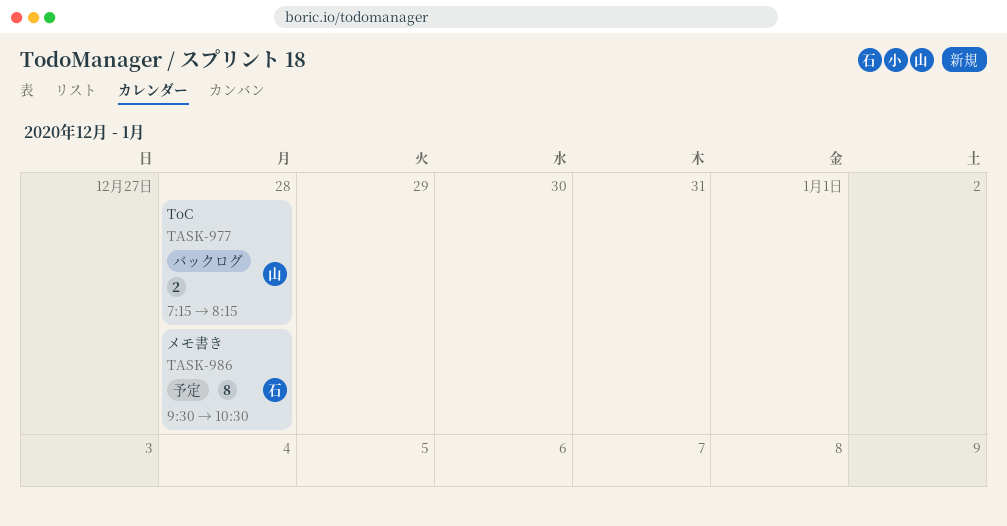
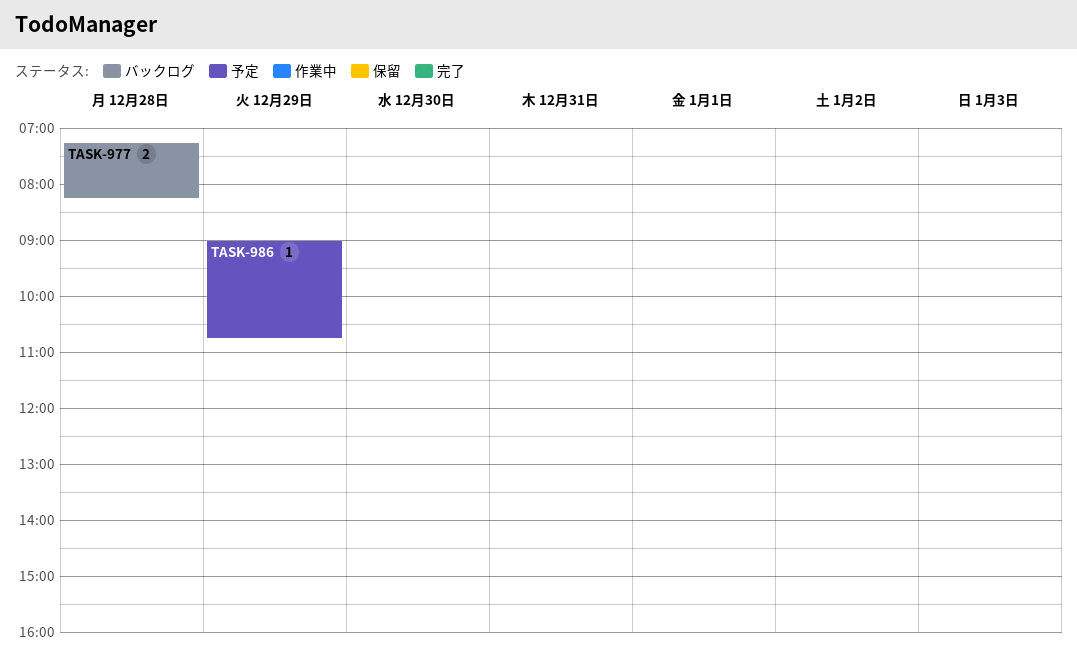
TASK-986, estimate: 8 -> 1
TASK-986, day: Dec 28 -> Dec 29
TASK-986, begins: 09:30 -> 09:00
TASK-986, ends: 10:30 -> 10:45

